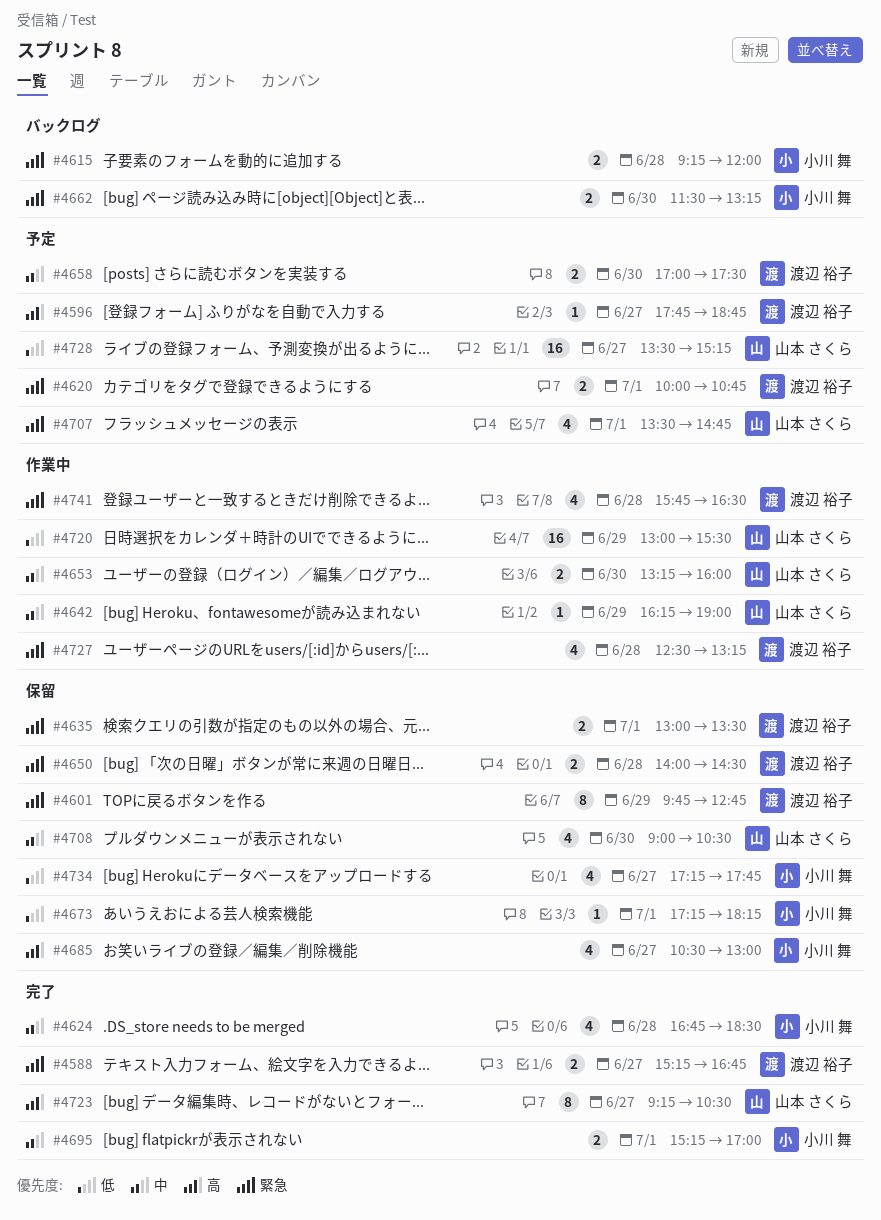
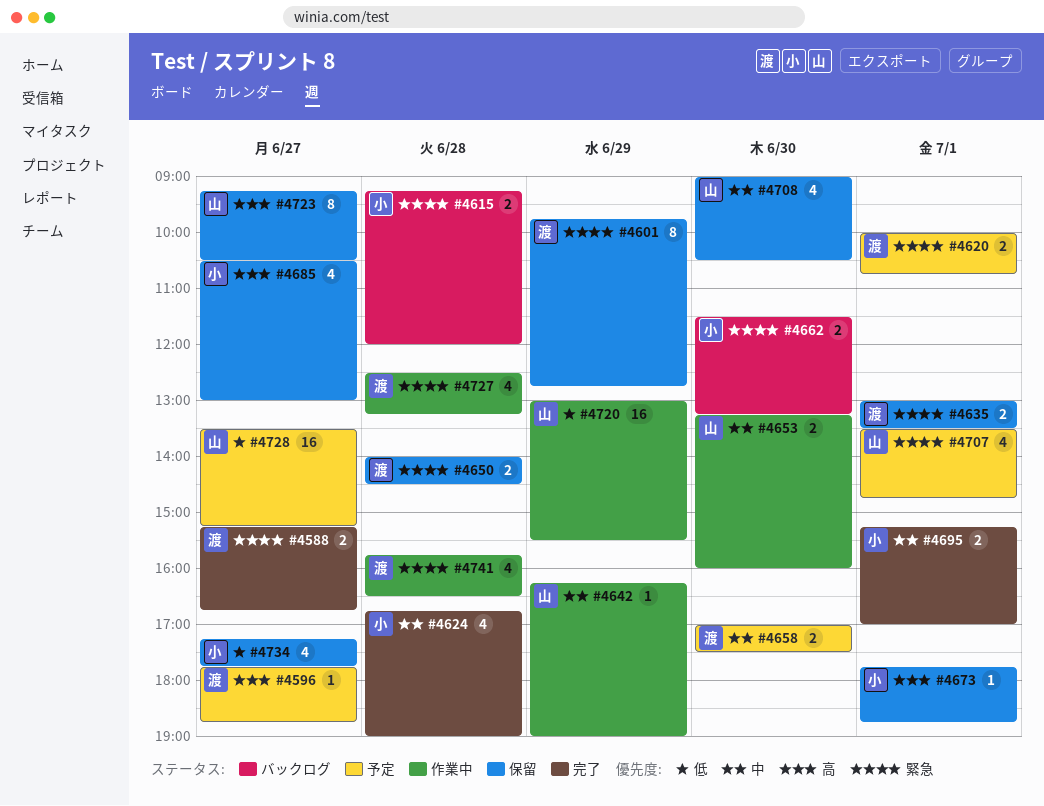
#4624, ends: 18:30 -> 19:00
#4673, priority: 低 -> 高
#4673, begins: 17:15 -> 17:45
#4673, ends: 18:15 -> 18:45
#4723, status: 完了 -> 保留

